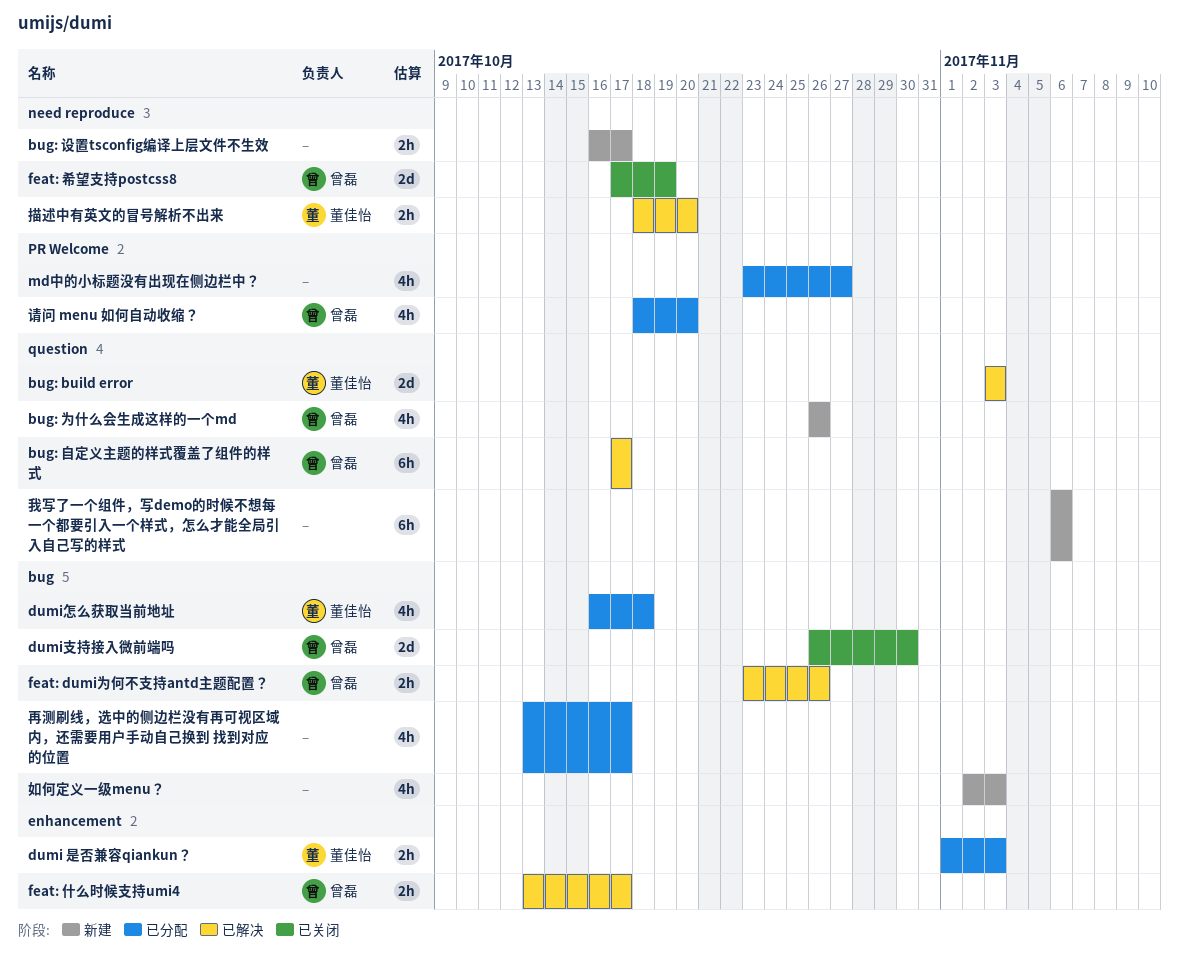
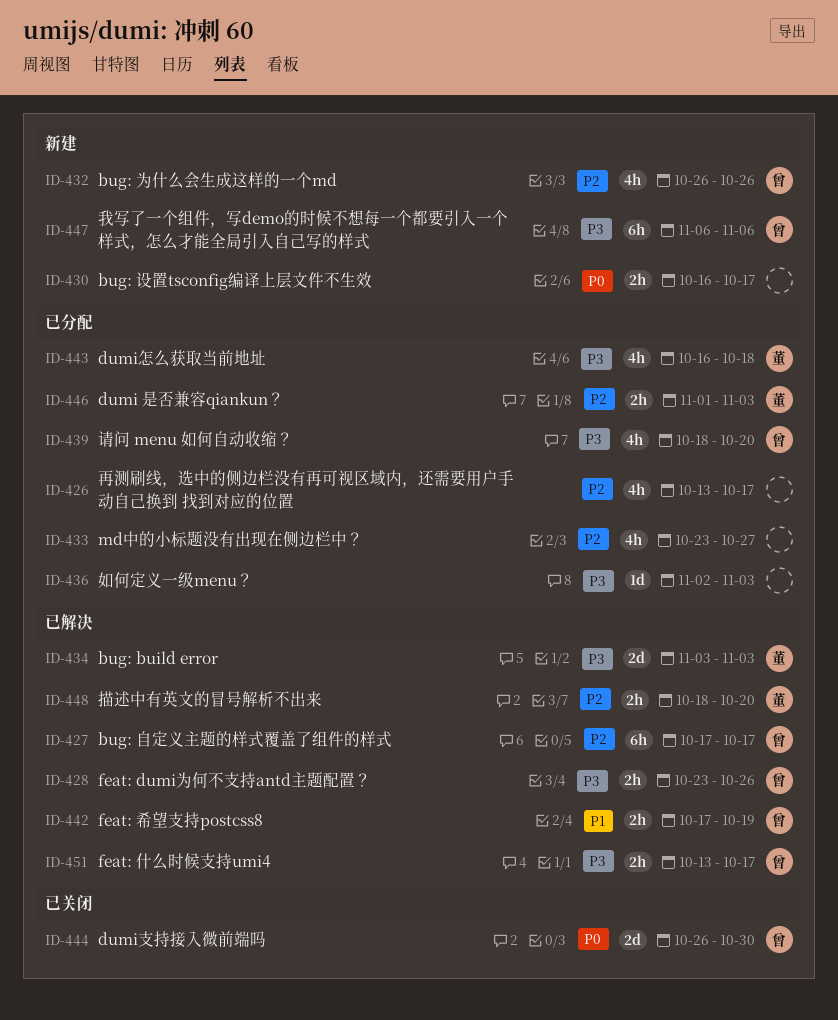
feat: 希望支持postcss8, status: 已关闭 -> 已解决
feat: 希望支持postcss8, estimate: 2d -> 2h
如何定义一级menu？, status: 新建 -> 已分配
如何定义一级menu？, estimate: 4h -> 1d
我写了一个组件，写demo的时候不想每一个都要引入一个样式，怎么才能全局引入自己写的样式, owner: none -> 曾磊

